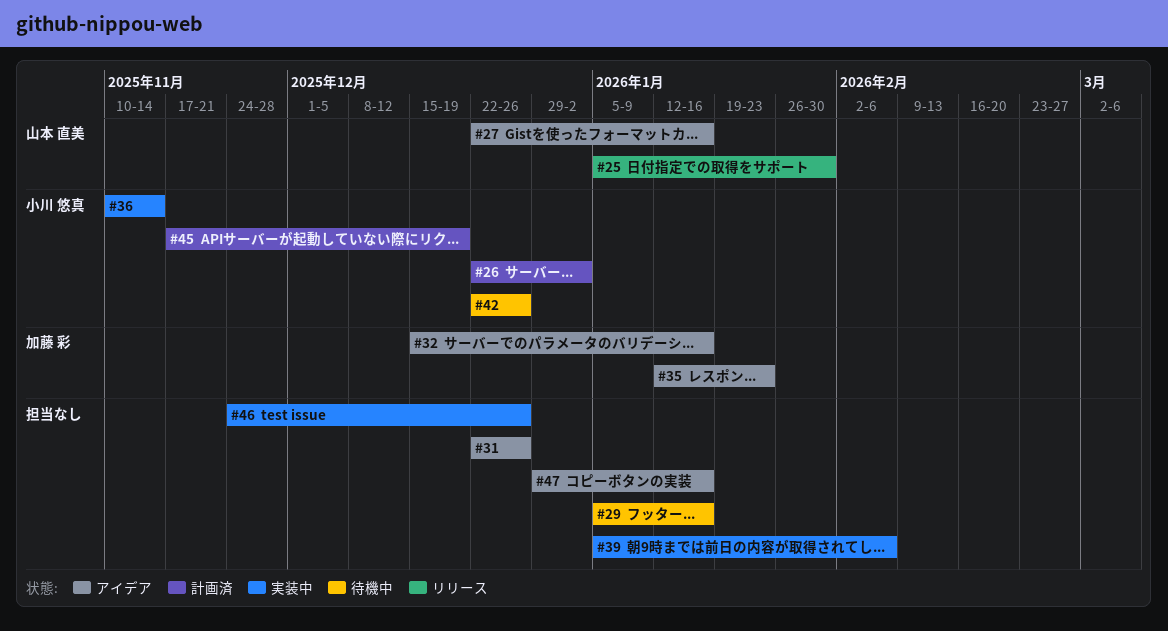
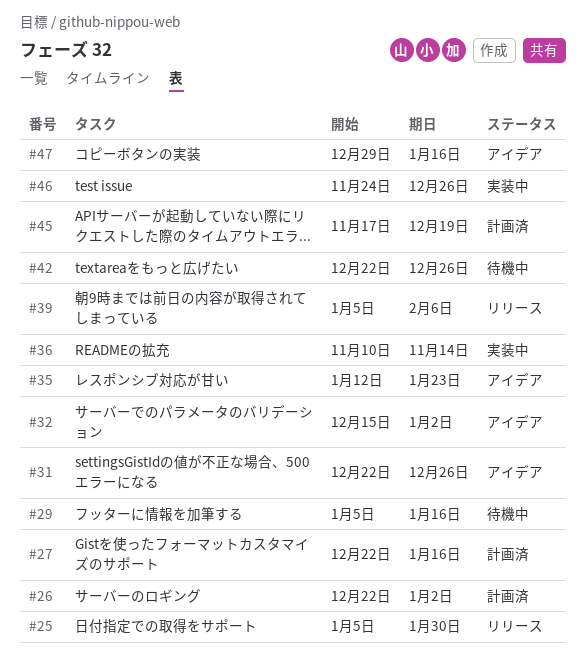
#27, status: アイデア -> 計画済
#32, due: Jan 16 -> Jan 2
#39, status: 実装中 -> リリース

